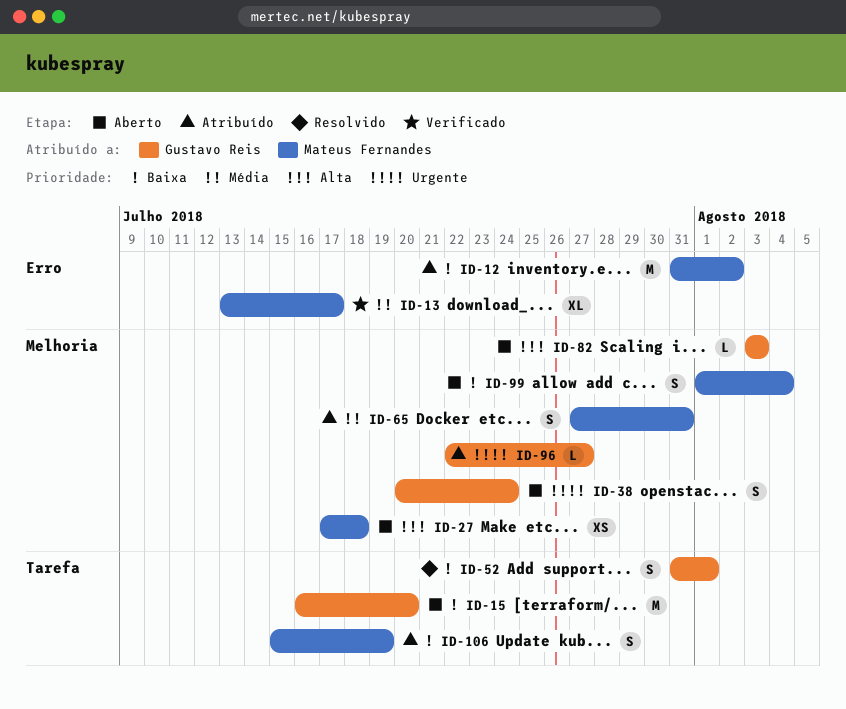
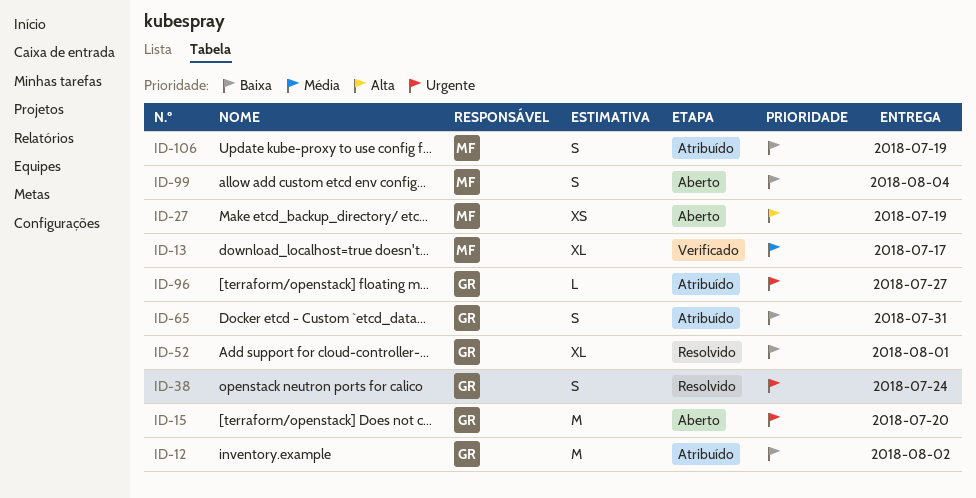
ID-12, owner: Mateus Fernandes -> Gustavo Reis
ID-15, priority: Baixa -> Urgente
ID-27, due: Jul 18 -> Jul 19
ID-38, status: Aberto -> Resolvido
ID-52, estimate: S -> XL
ID-65, owner: Mateus Fernandes -> Gustavo Reis
ID-65, priority: Média -> Baixa
ID-82: present -> none

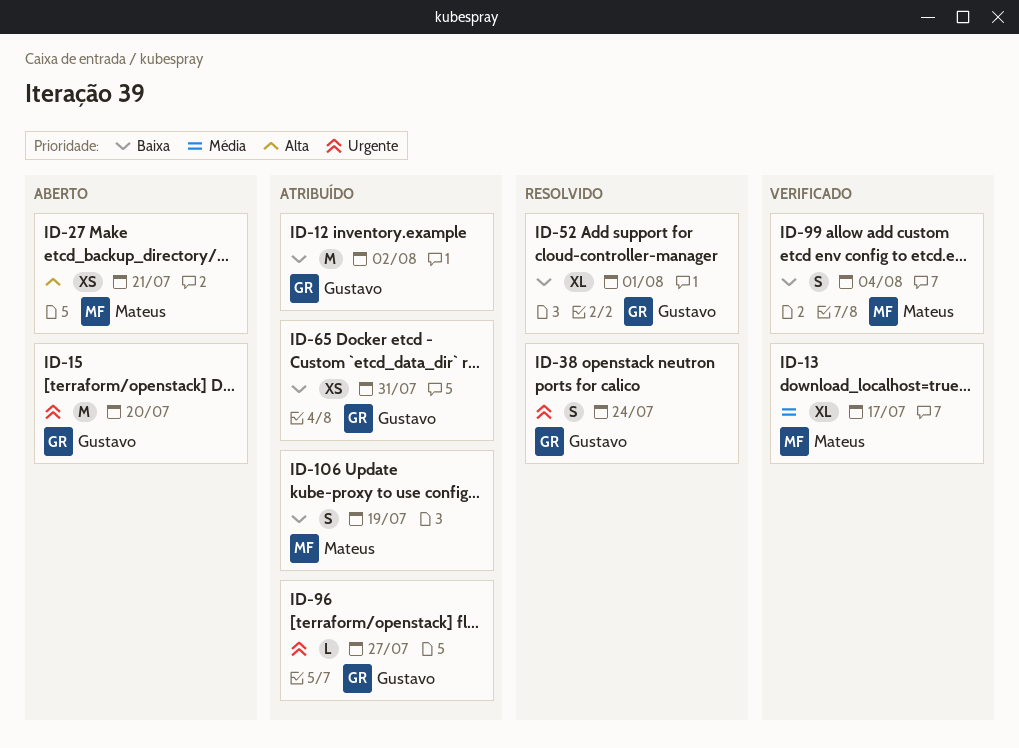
ID-27, due: Jul 19 -> Jul 21
ID-65, estimate: S -> XS
ID-99, status: Aberto -> Verificado

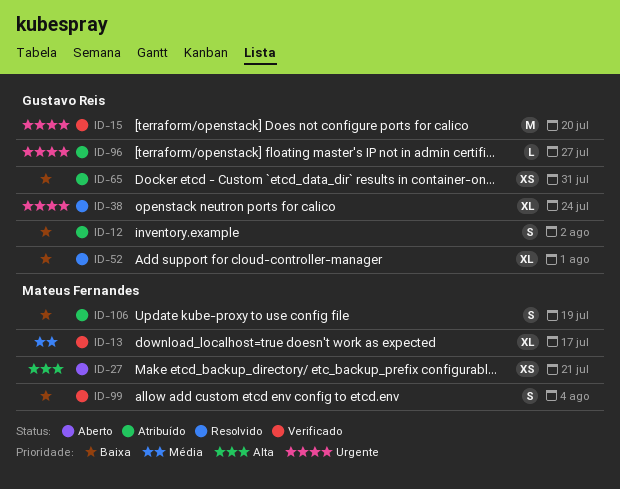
ID-12, estimate: M -> S
ID-15, status: Aberto -> Verificado
ID-38, estimate: S -> XL

